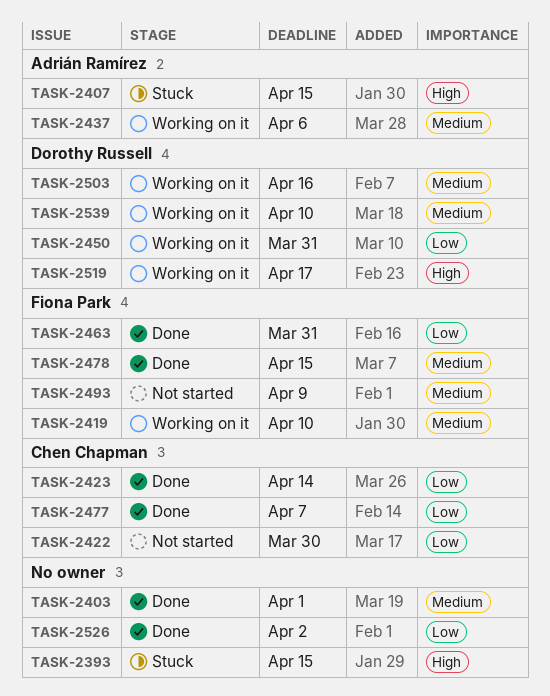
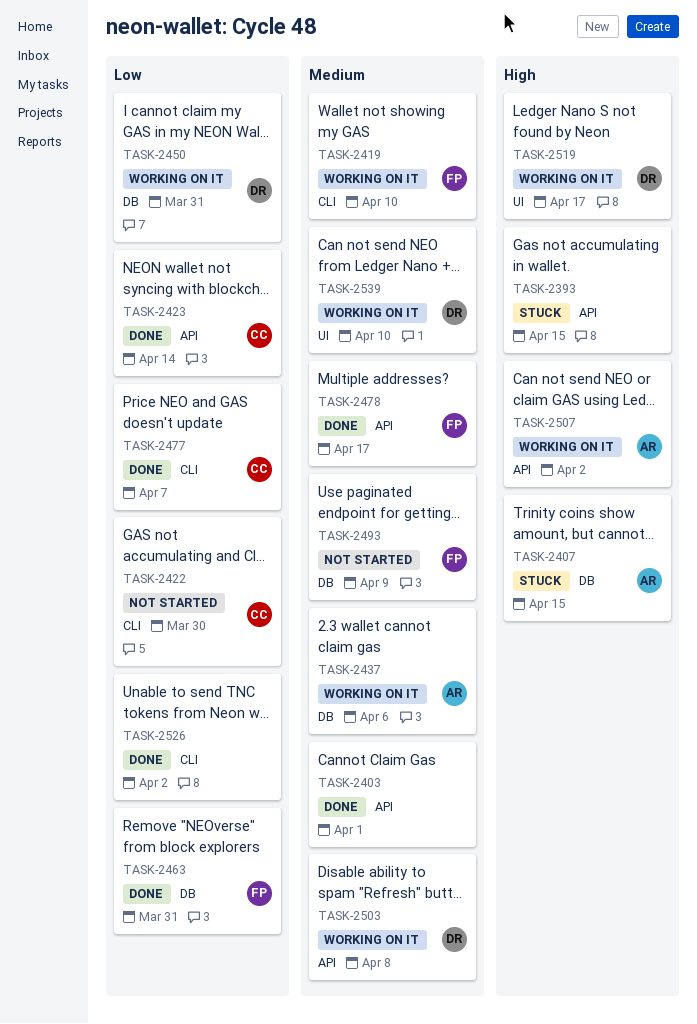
TASK-2478, due: Apr 15 -> Apr 17
TASK-2503, due: Apr 16 -> Apr 8
TASK-2507: none -> present

